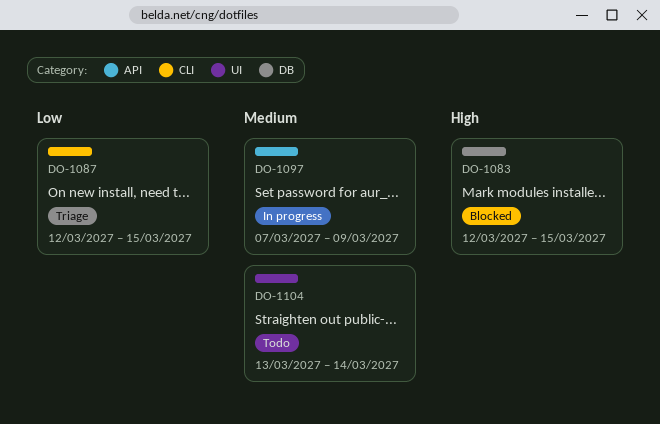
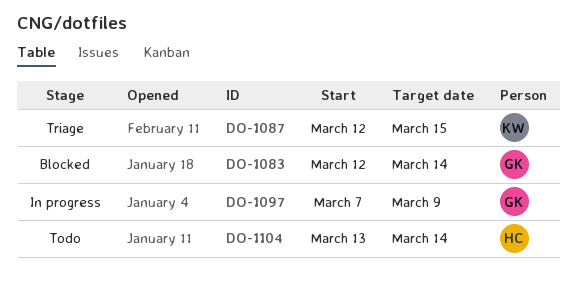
DO-1083, due: Mar 15 -> Mar 14

